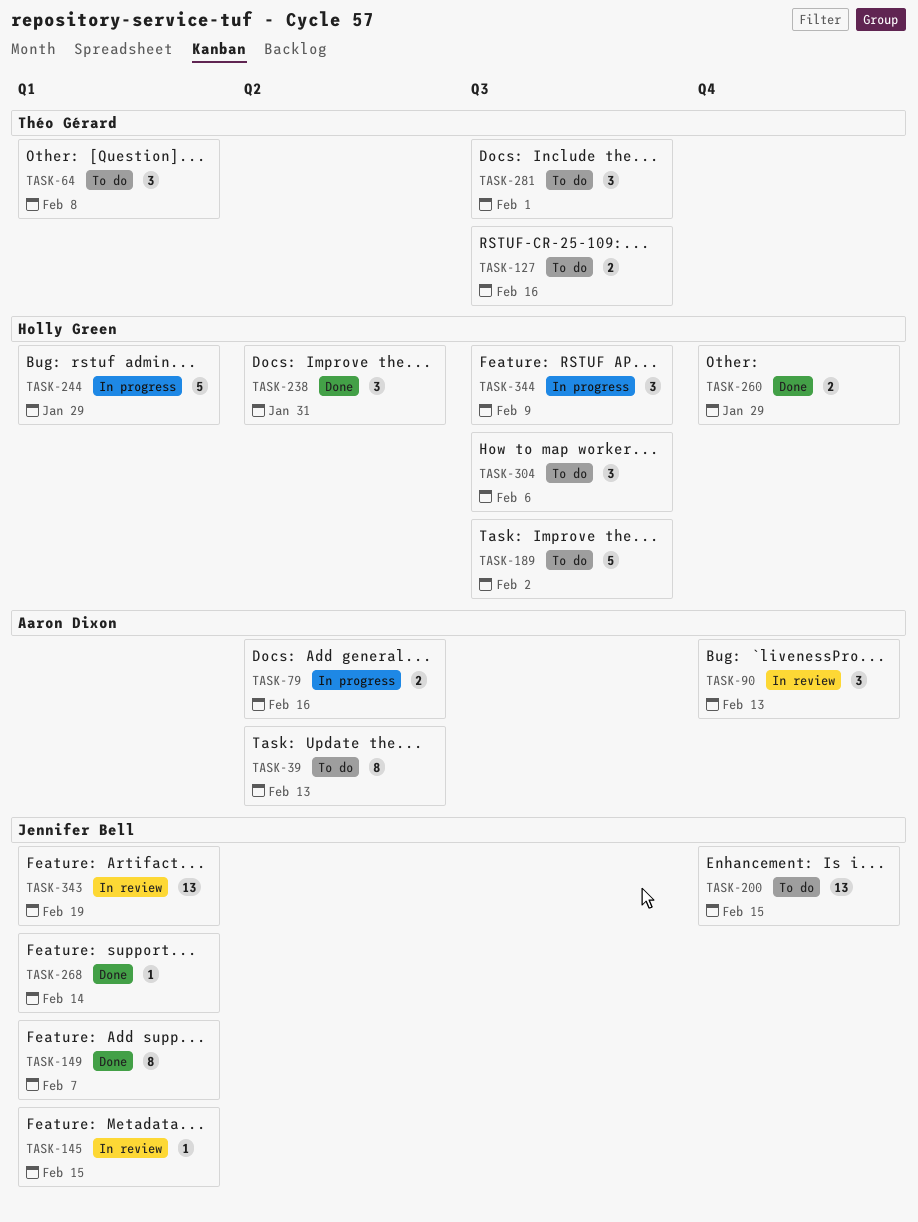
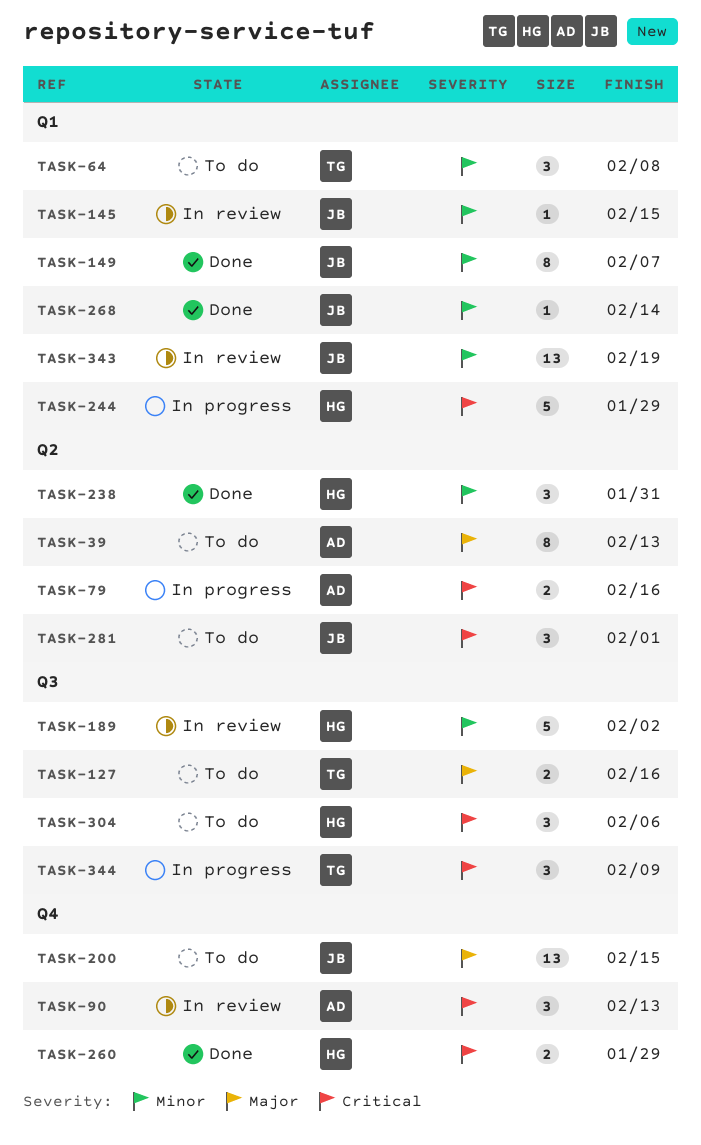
TASK-189, status: To do -> In review
TASK-281, owner: Théo Gérard -> Jennifer Bell
TASK-281, label: Q3 -> Q2
TASK-344, owner: Holly Green -> Théo Gérard

